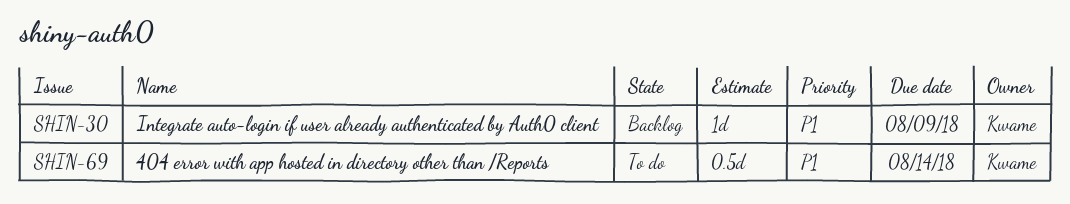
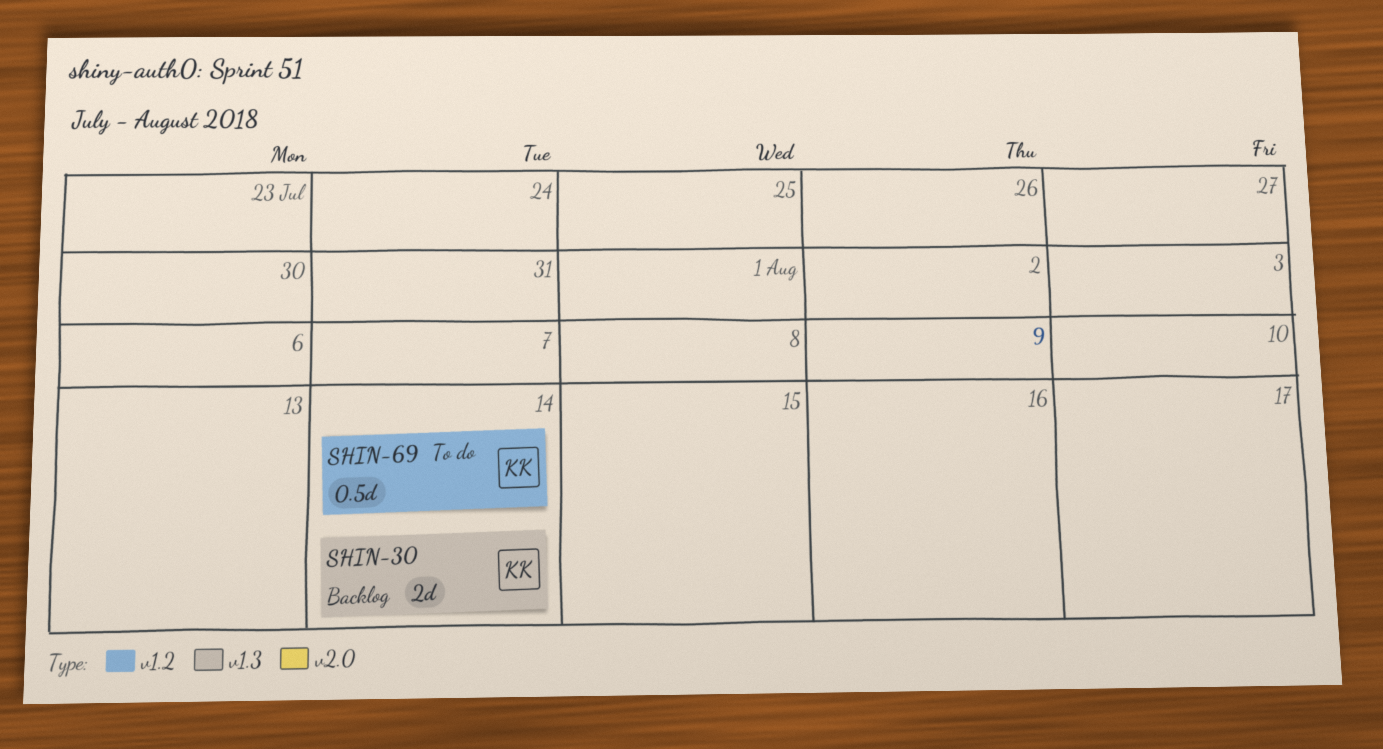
SHIN-30, estimate: 1d -> 2d
SHIN-30, due: Aug 9 -> Aug 14

